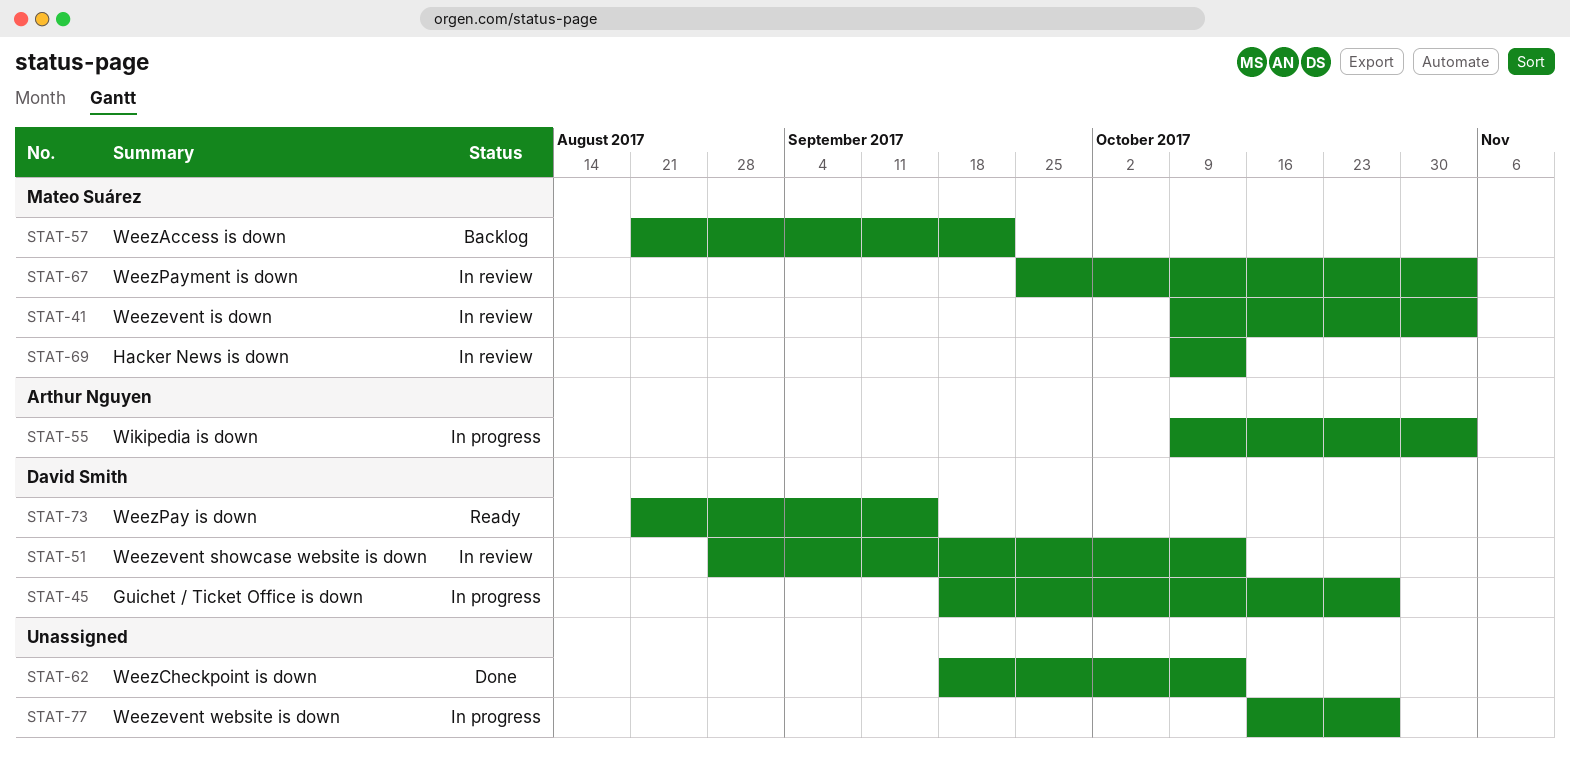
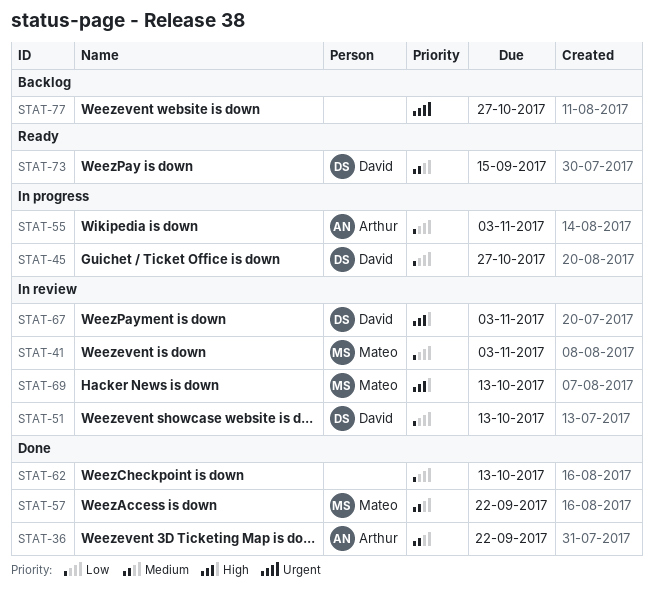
STAT-36: none -> present
STAT-57, status: Backlog -> Done
STAT-67, owner: Mateo Suárez -> David Smith
STAT-77, status: In progress -> Backlog

